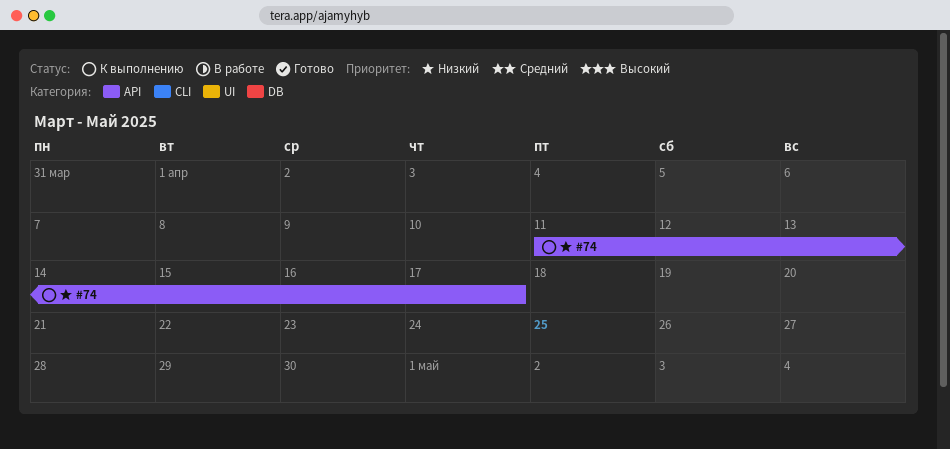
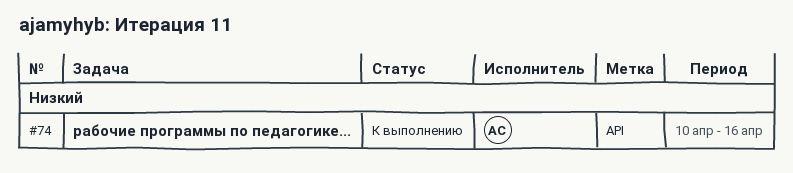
#74, start: Apr 11 -> Apr 10
#74, due: Apr 17 -> Apr 16

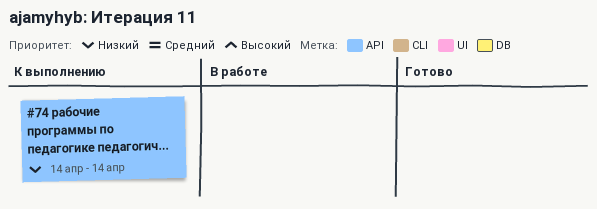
#74, start: Apr 10 -> Apr 14
#74, due: Apr 16 -> Apr 14

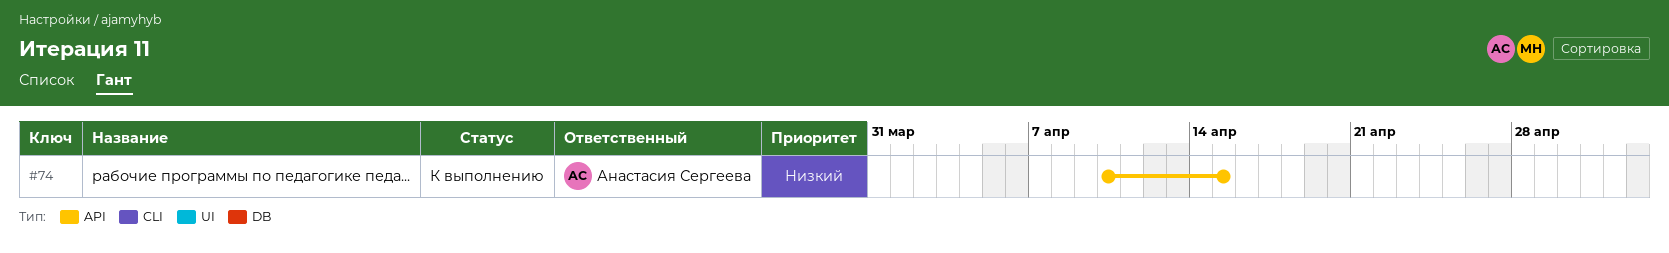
#74, start: Apr 14 -> Apr 10
#74, due: Apr 14 -> Apr 15

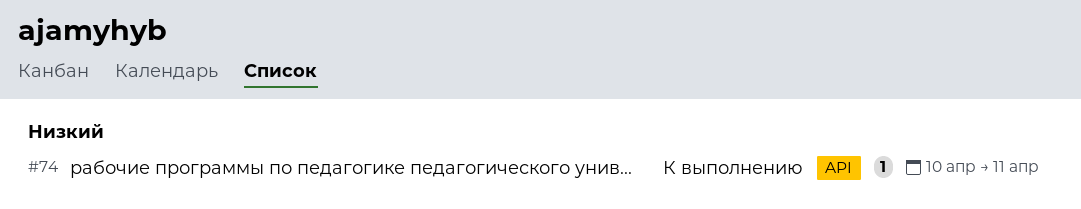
#74, due: Apr 15 -> Apr 11

